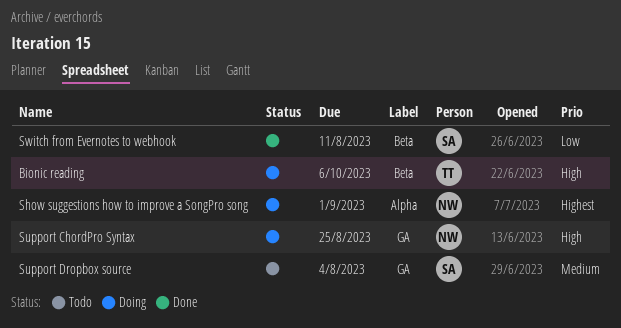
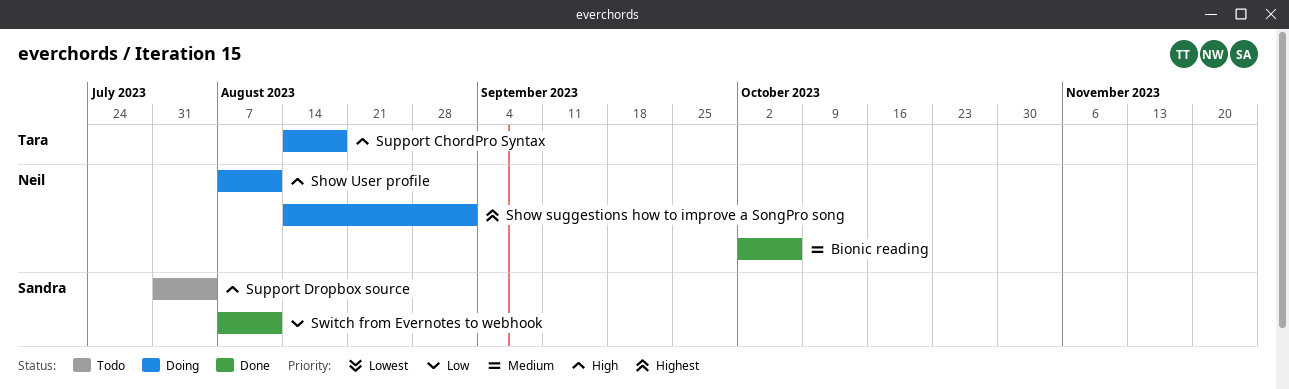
Bionic reading, status: Doing -> Done
Bionic reading, owner: Tara -> Neil
Bionic reading, priority: High -> Medium
Show User profile: none -> present
Support ChordPro Syntax, owner: Neil -> Tara
Support ChordPro Syntax, due: Aug 25 -> Aug 18
Support Dropbox source, priority: Medium -> High

